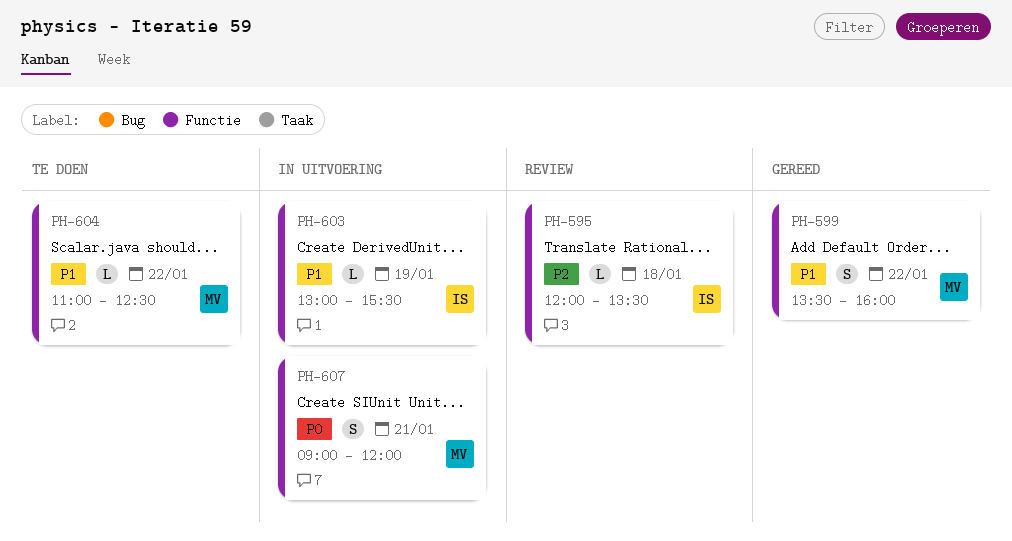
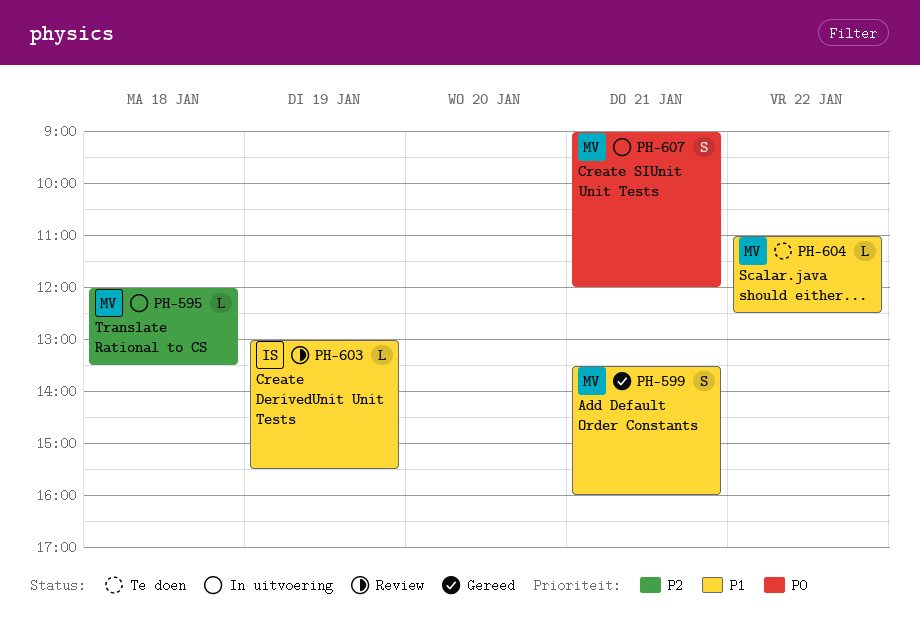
PH-595, status: Review -> In uitvoering
PH-595, owner: IS -> MV
PH-599, day: Jan 22 -> Jan 21
PH-603, status: In uitvoering -> Review

